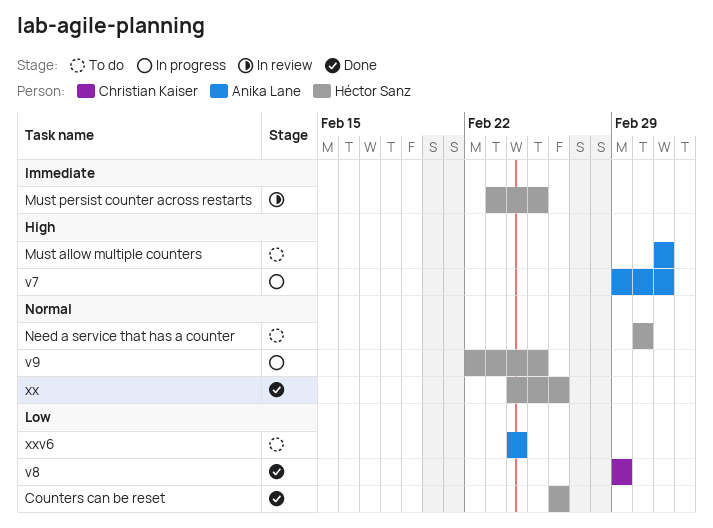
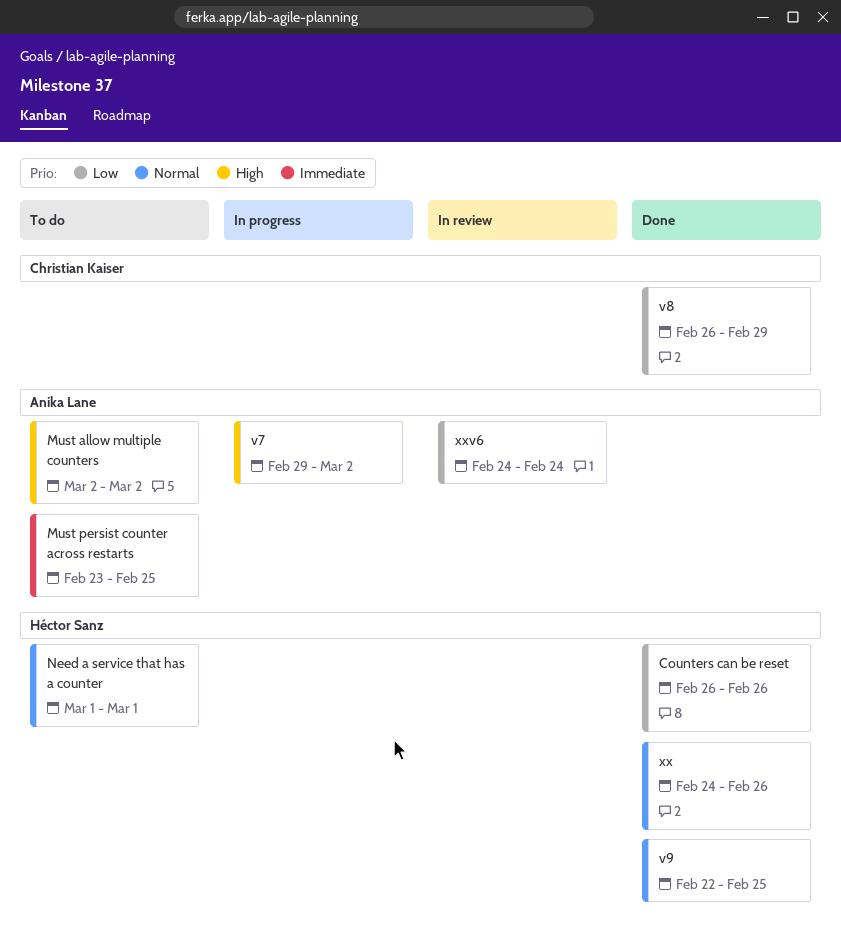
Must persist counter across restarts, status: In review -> To do
Must persist counter across restarts, owner: Héctor Sanz -> Anika Lane
v8, start: Feb 29 -> Feb 26
v9, status: In progress -> Done
xxv6, status: To do -> In review

